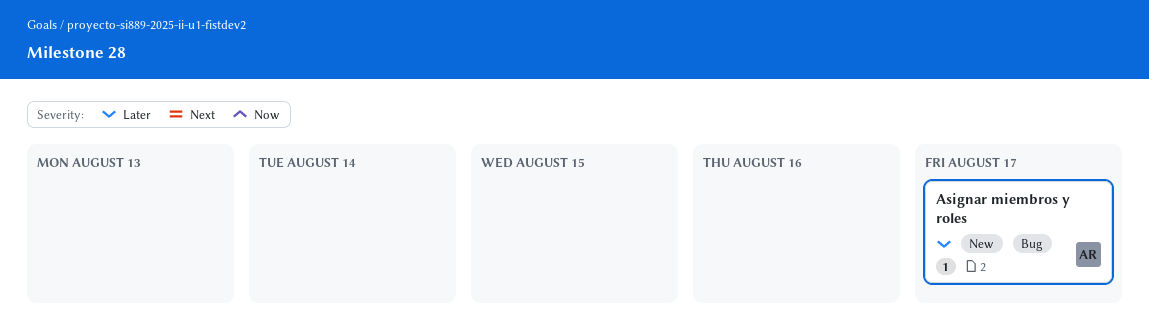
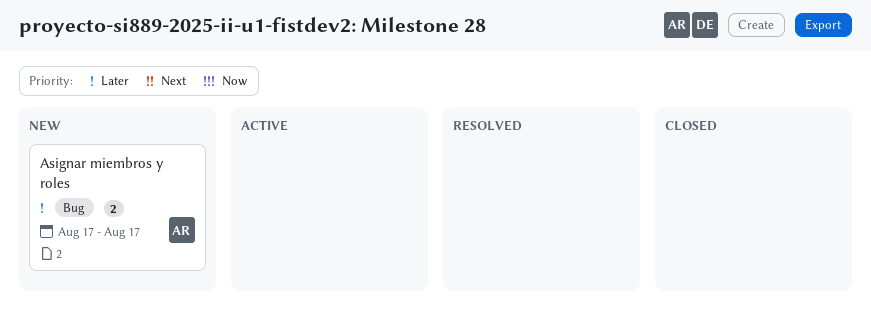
Asignar miembros y roles, estimate: 1 -> 2

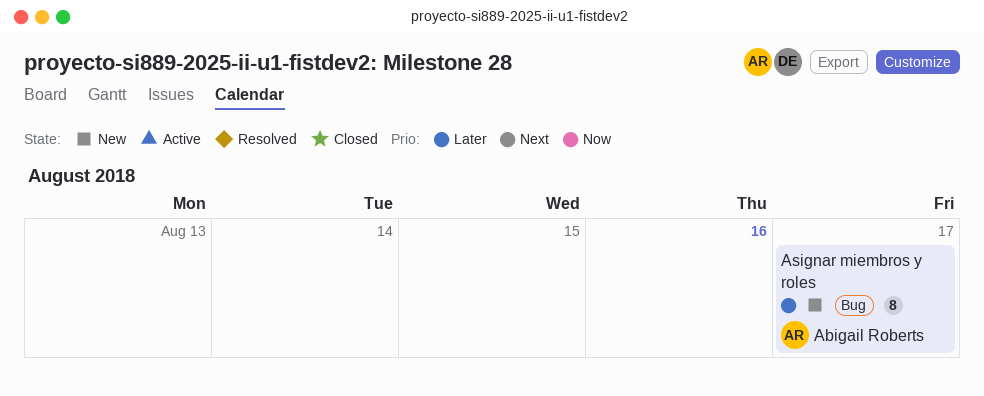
Asignar miembros y roles, estimate: 2 -> 8

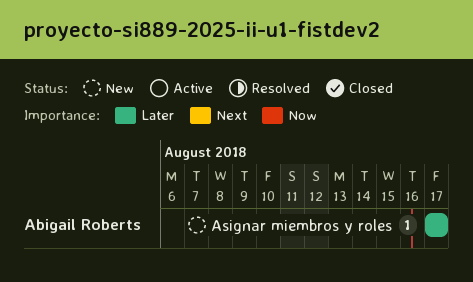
Asignar miembros y roles, estimate: 8 -> 1

